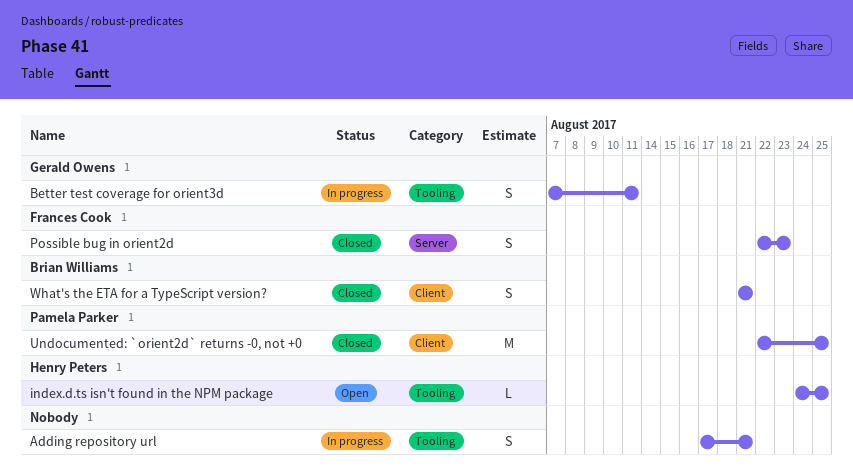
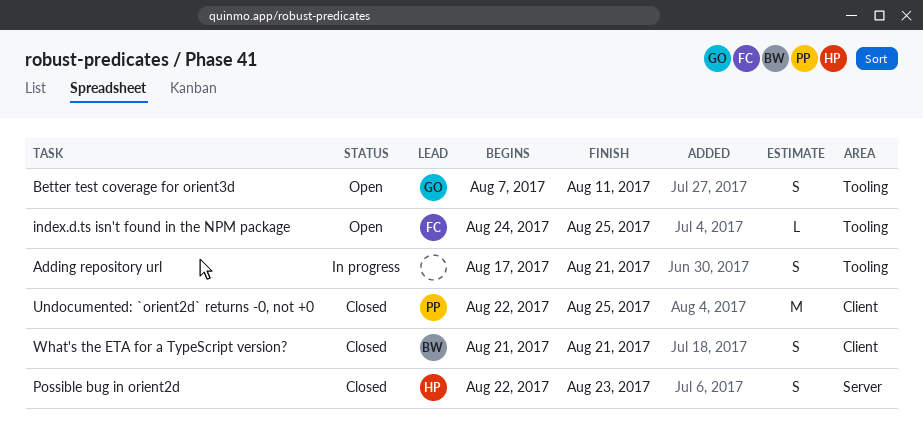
Better test coverage for orient3d, status: In progress -> Open
index.d.ts isn't found in the NPM package, owner: Henry Peters -> Frances Cook
Possible bug in orient2d, owner: Frances Cook -> Henry Peters

